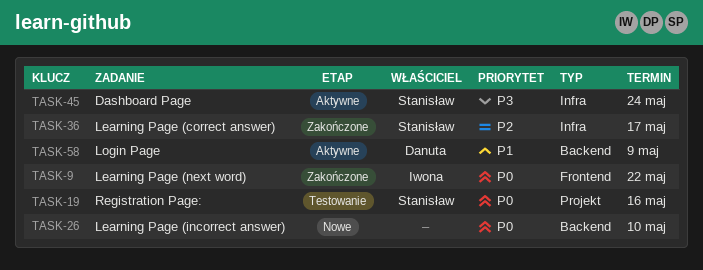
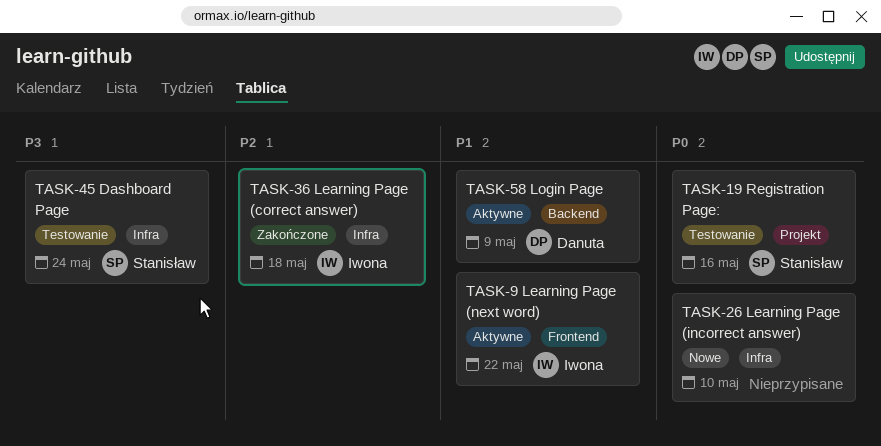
TASK-9, status: Zakończone -> Aktywne
TASK-9, priority: P0 -> P1
TASK-26, label: Backend -> Infra
TASK-36, owner: Stanisław -> Iwona
TASK-36, due: May 17 -> May 18
TASK-45, status: Aktywne -> Testowanie

